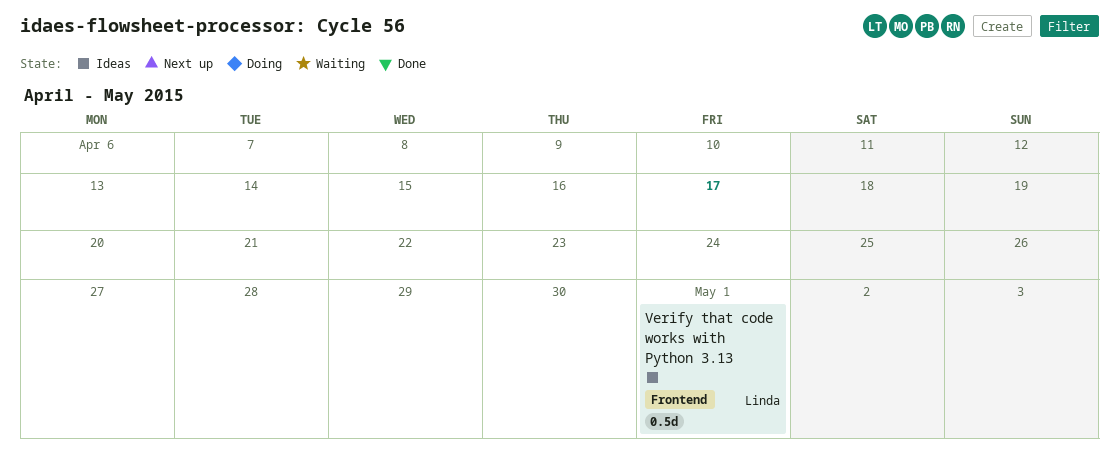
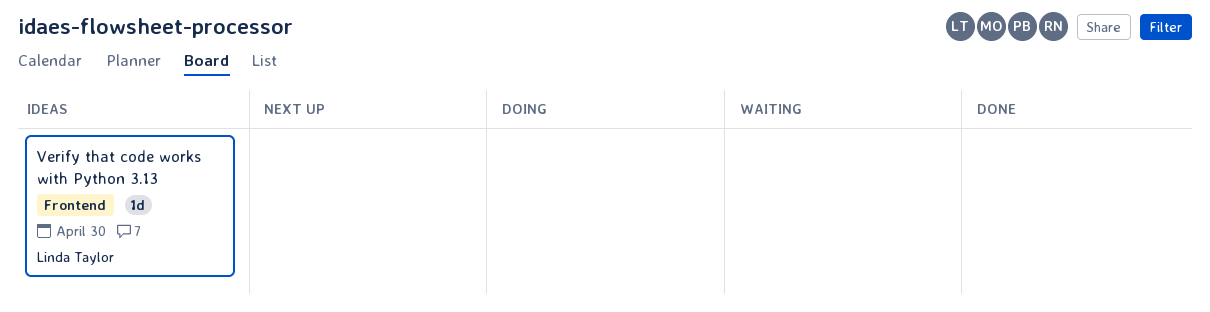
Verify that code works with Python 3.13, estimate: 0.5d -> 1d
Verify that code works with Python 3.13, due: May 1 -> Apr 30

